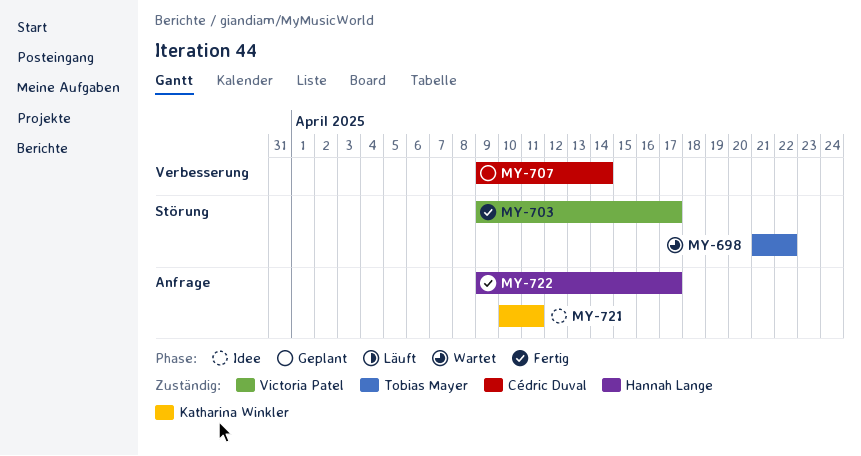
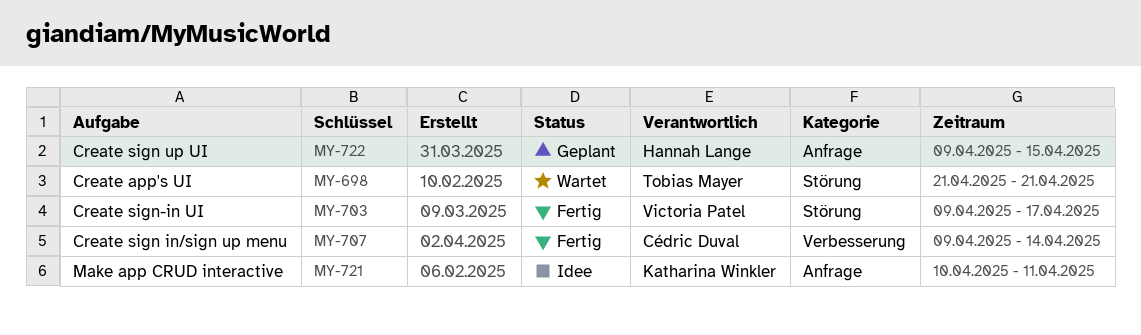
MY-698, due: Apr 22 -> Apr 21
MY-707, status: Geplant -> Fertig
MY-722, status: Fertig -> Geplant
MY-722, due: Apr 17 -> Apr 15

